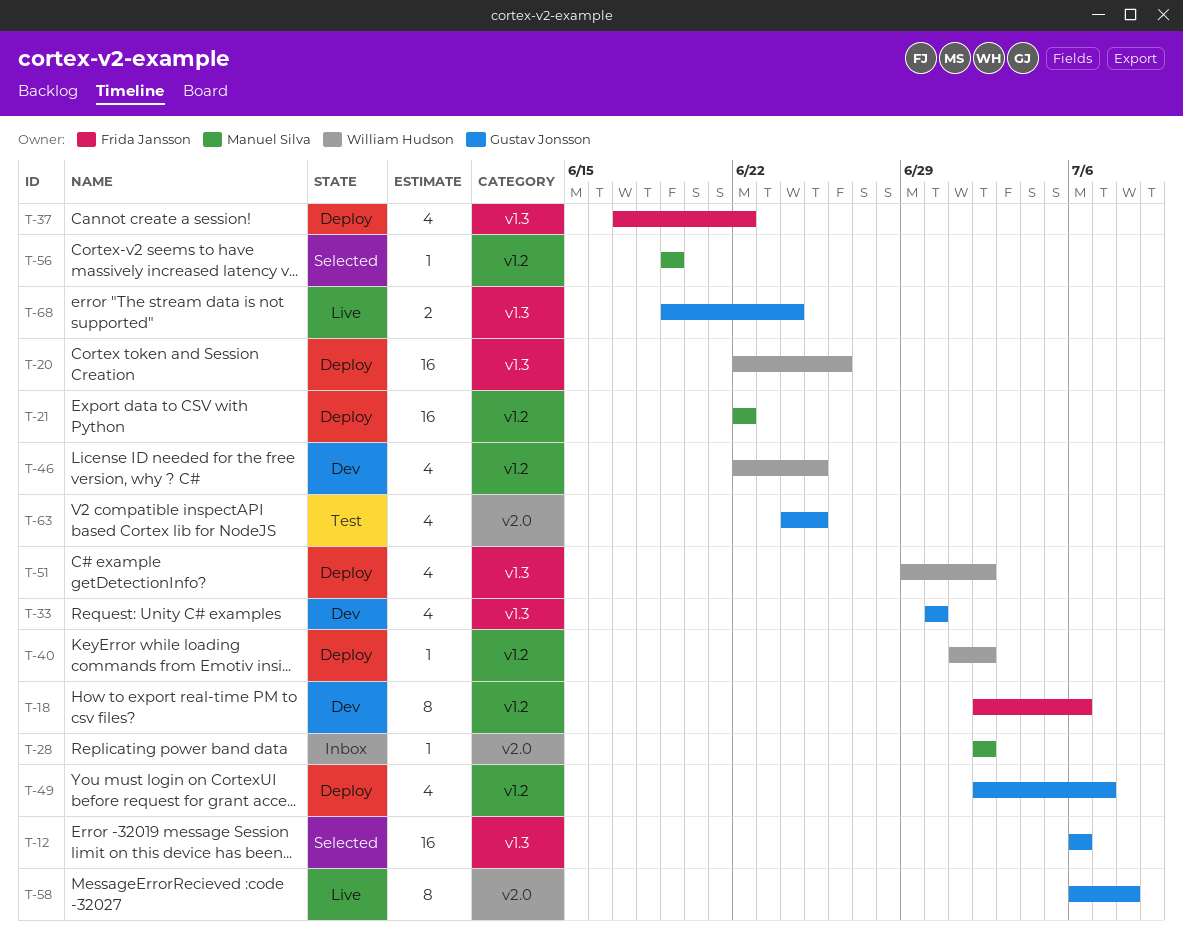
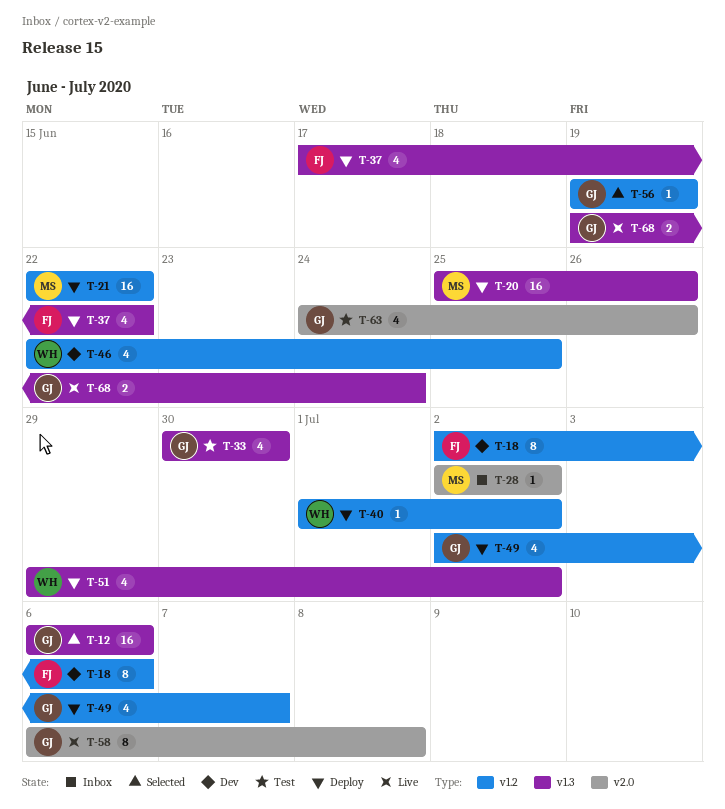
T-20, owner: William Hudson -> Manuel Silva
T-20, start: Jun 22 -> Jun 25
T-33, status: Dev -> Test
T-56, owner: Manuel Silva -> Gustav Jonsson
T-63, due: Jun 25 -> Jun 26

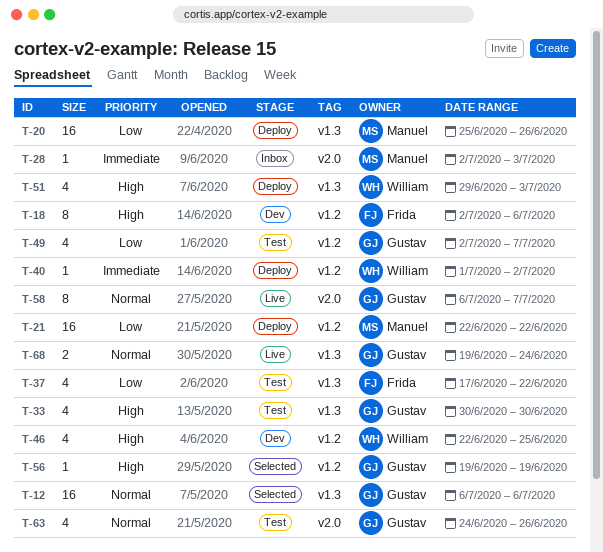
T-28, due: Jul 2 -> Jul 3
T-37, status: Deploy -> Test
T-49, status: Deploy -> Test
T-51, due: Jul 2 -> Jul 3
T-58, due: Jul 8 -> Jul 7

